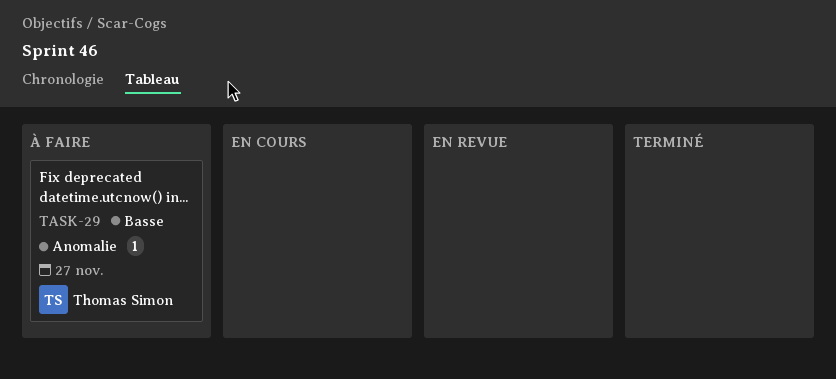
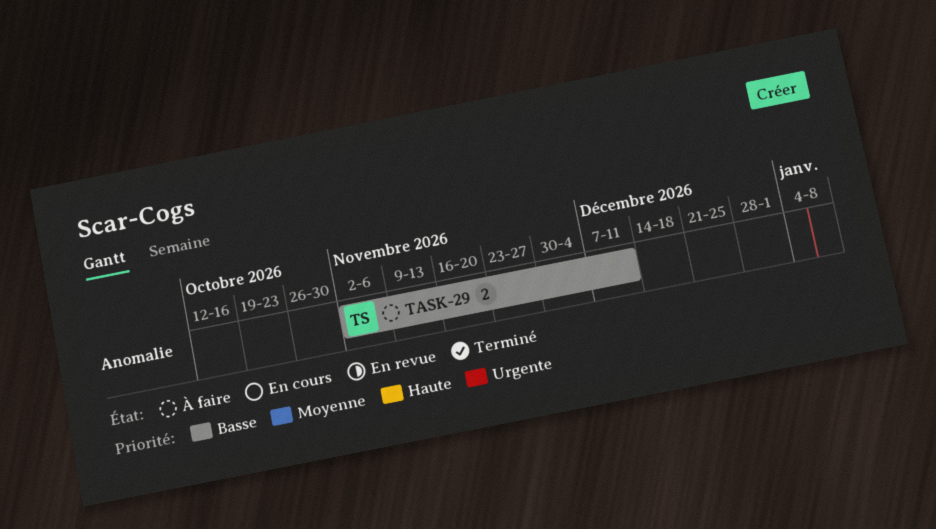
TASK-29, estimate: 1 -> 2
TASK-29, due: Nov 27 -> Dec 11

